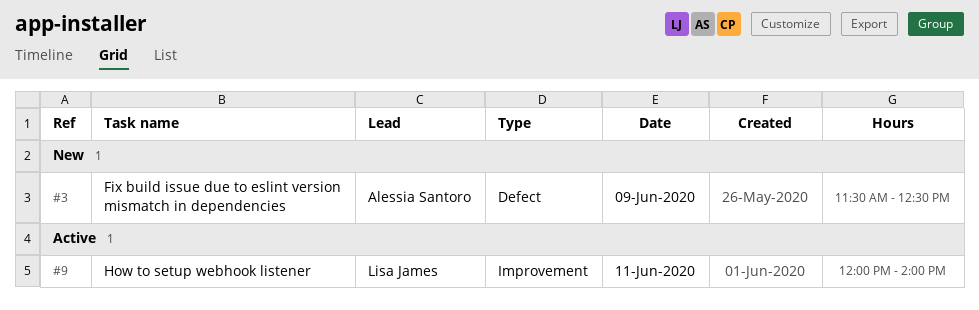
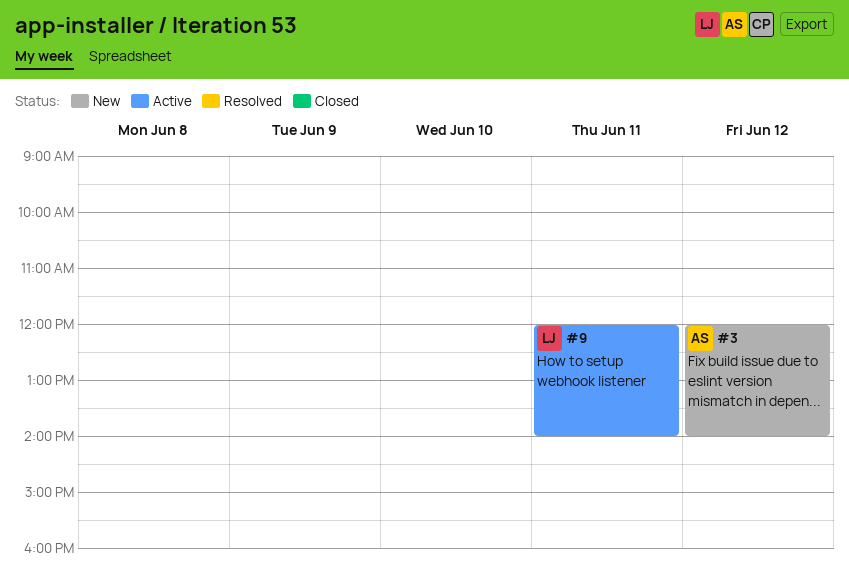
#3, day: Jun 9 -> Jun 12
#3, begins: 11:30 -> 12:00
#3, ends: 12:30 -> 14:00

